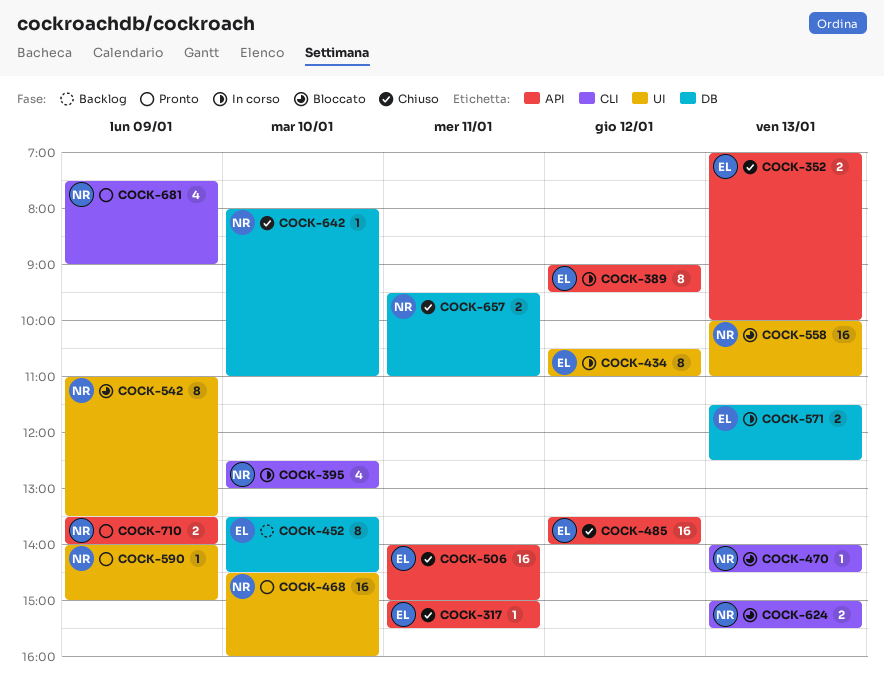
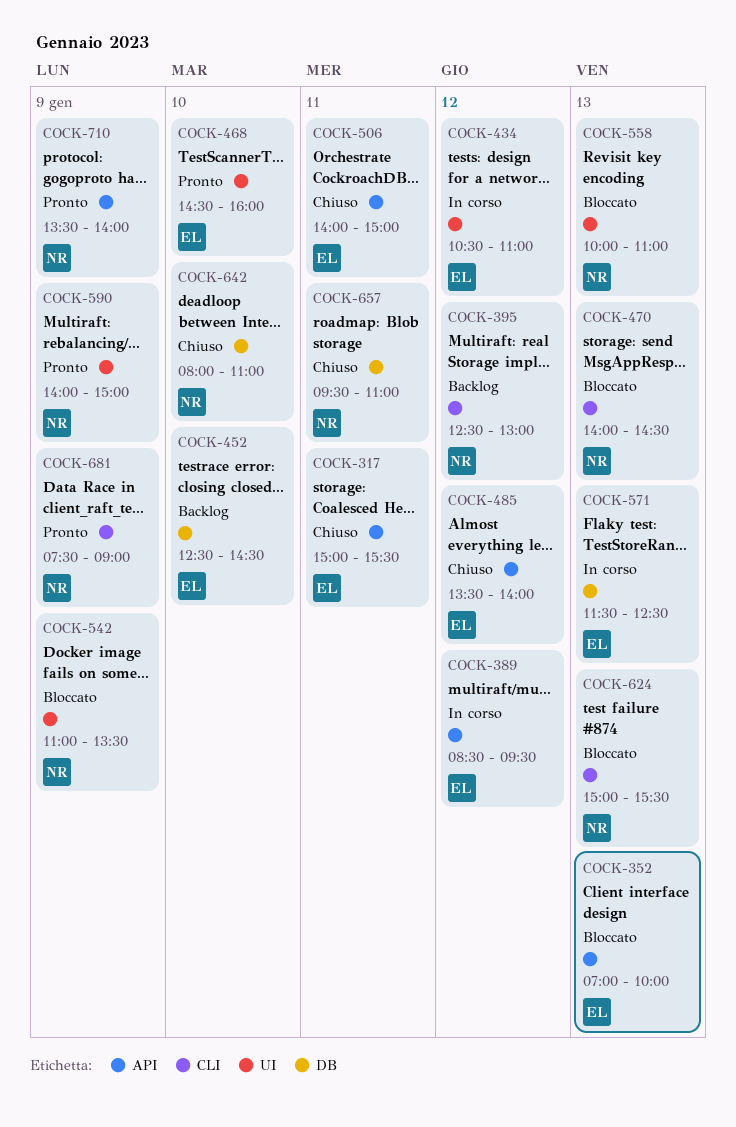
COCK-352, status: Chiuso -> Bloccato
COCK-389, begins: 09:00 -> 08:30
COCK-395, status: In corso -> Backlog
COCK-395, day: Jan 10 -> Jan 12
COCK-452, begins: 13:30 -> 12:30
COCK-468, owner: NR -> EL

